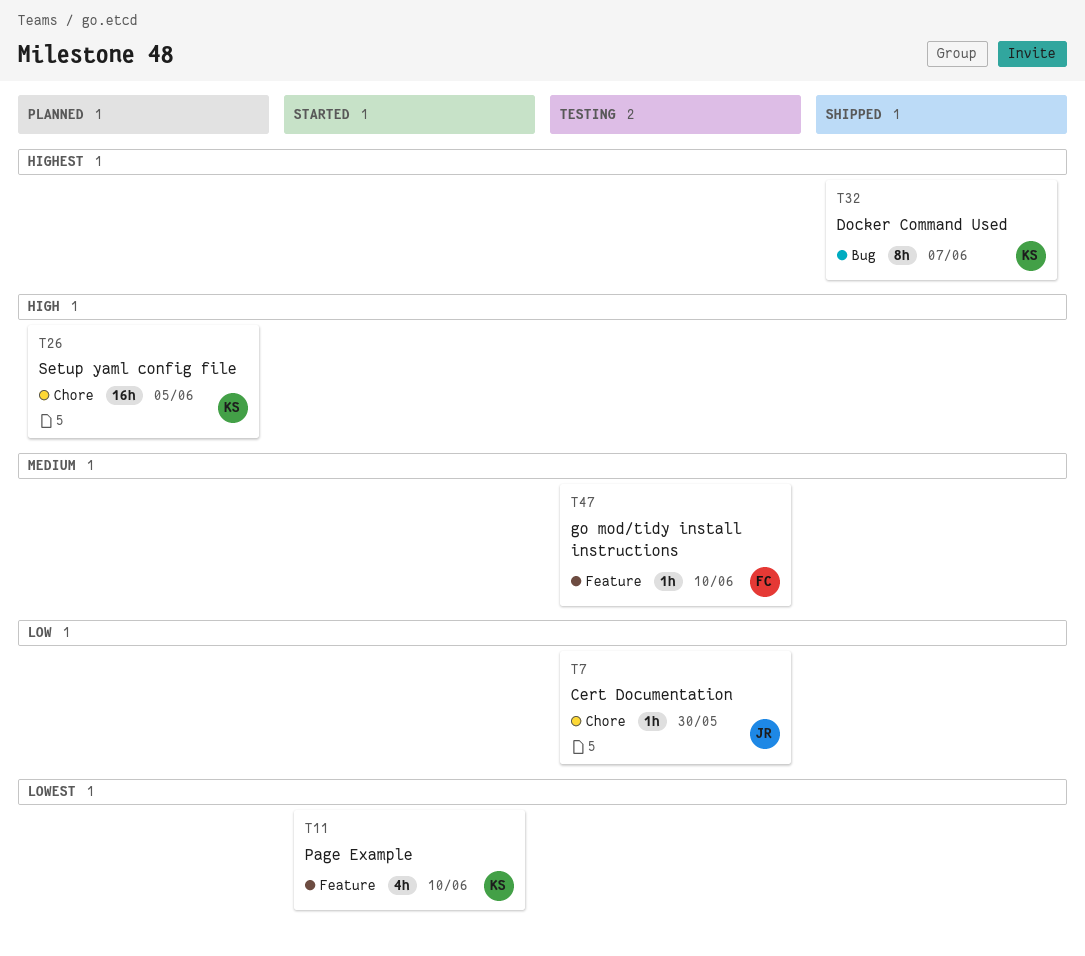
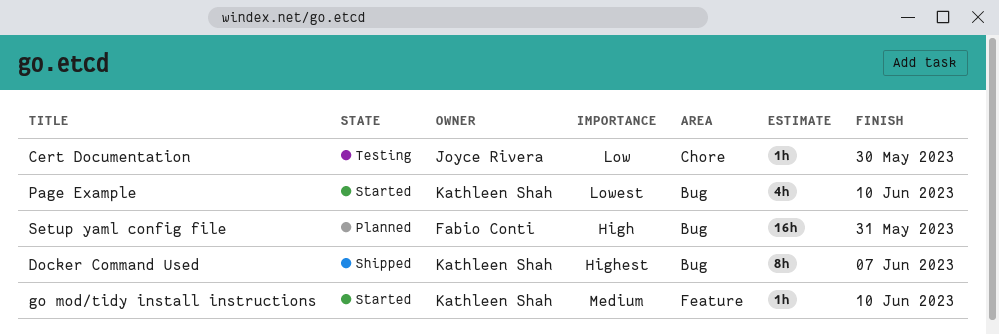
go mod/tidy install instructions, status: Testing -> Started
go mod/tidy install instructions, owner: Fabio Conti -> Kathleen Shah
Page Example, label: Feature -> Bug
Setup yaml config file, owner: Kathleen Shah -> Fabio Conti
Setup yaml config file, label: Chore -> Bug
Setup yaml config file, due: Jun 5 -> May 31

